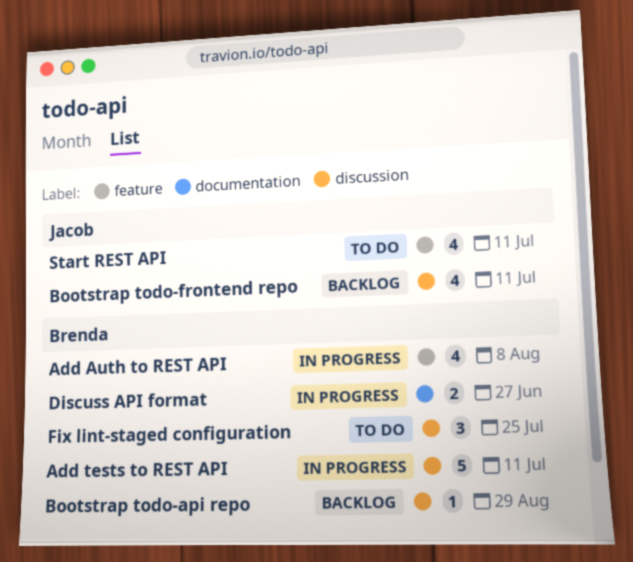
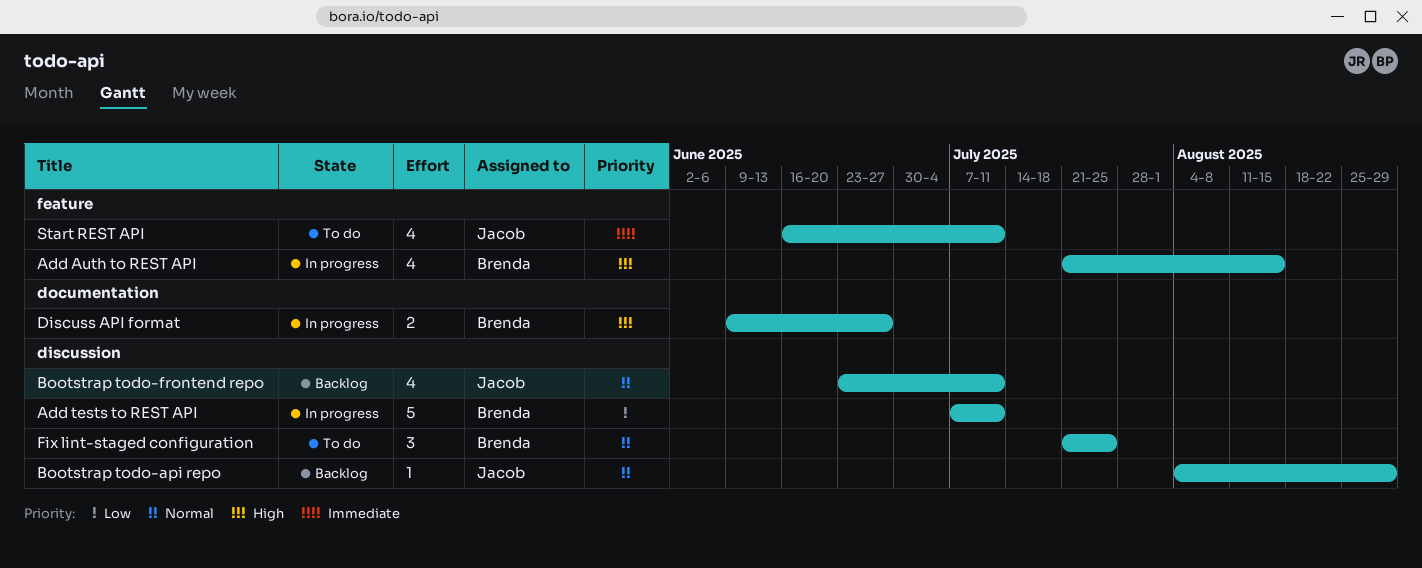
Add Auth to REST API, due: Aug 8 -> Aug 15
Bootstrap todo-api repo, owner: Brenda -> Jacob

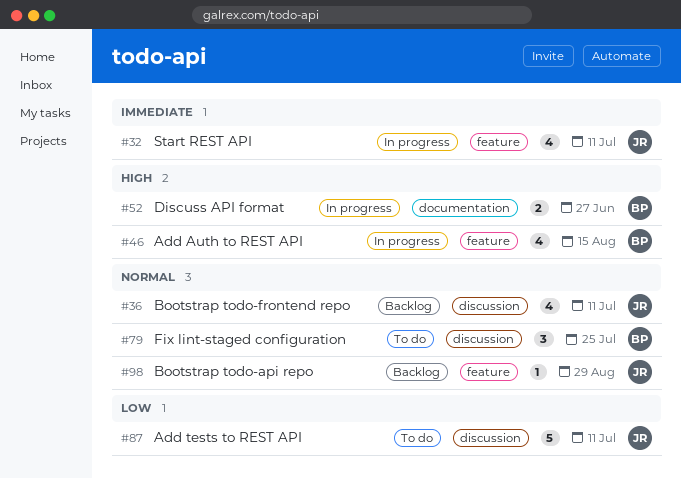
Add tests to REST API, status: In progress -> To do
Add tests to REST API, owner: Brenda -> Jacob
Bootstrap todo-api repo, label: discussion -> feature
Start REST API, status: To do -> In progress

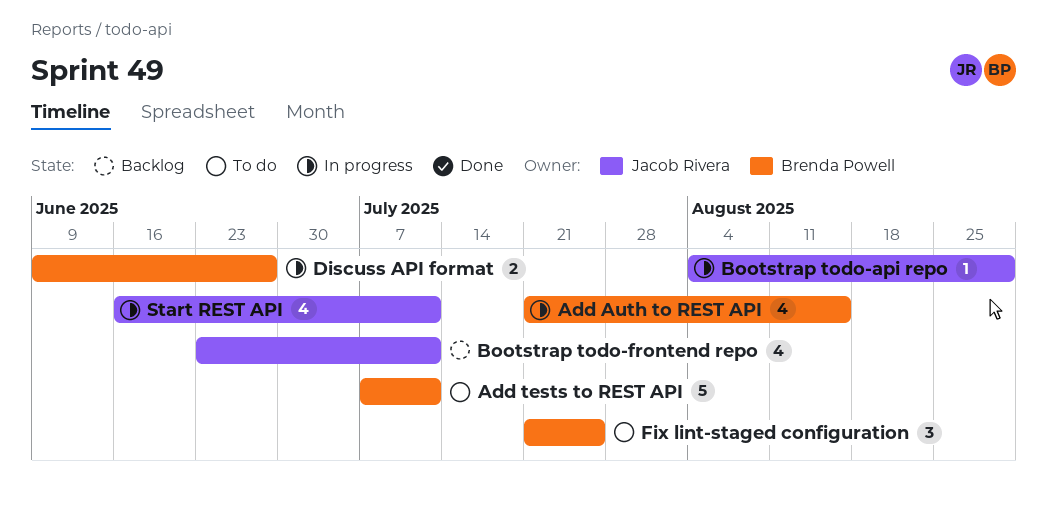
Add tests to REST API, owner: Jacob Rivera -> Brenda Powell
Bootstrap todo-api repo, status: Backlog -> In progress

